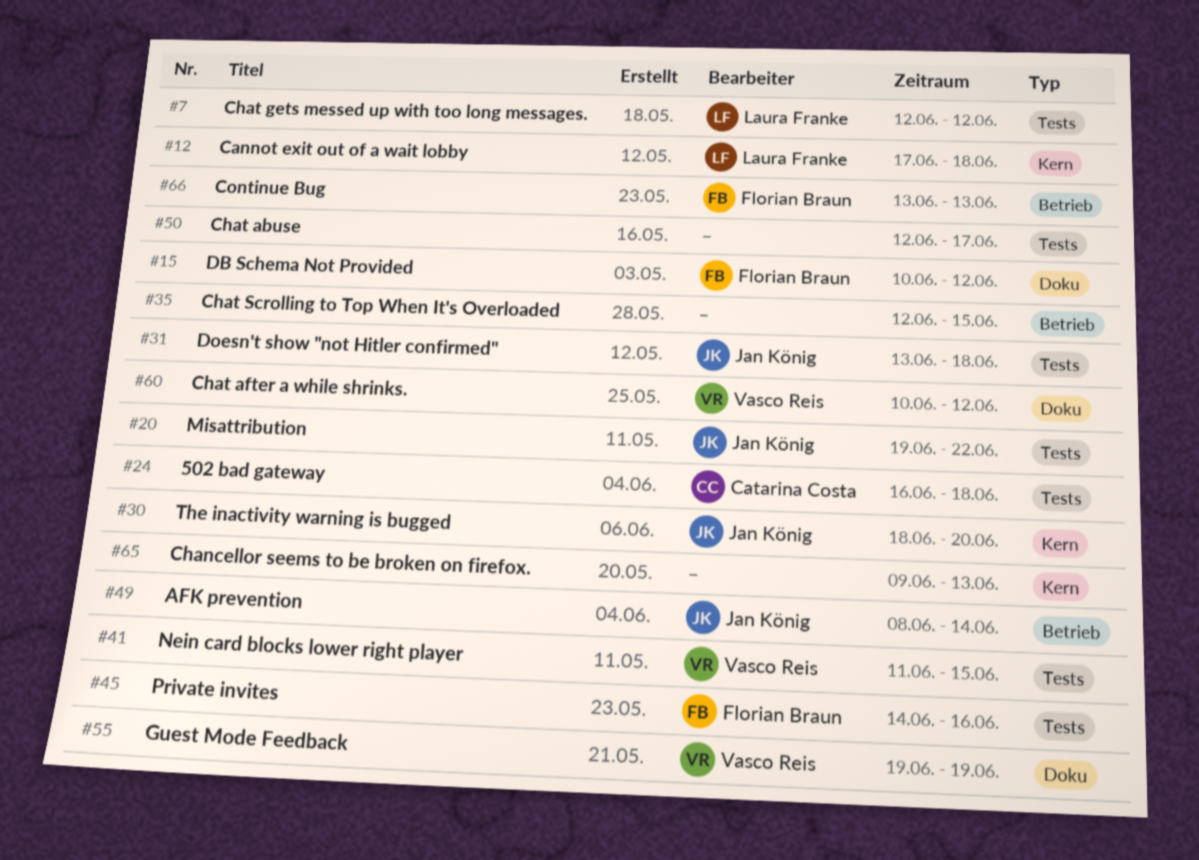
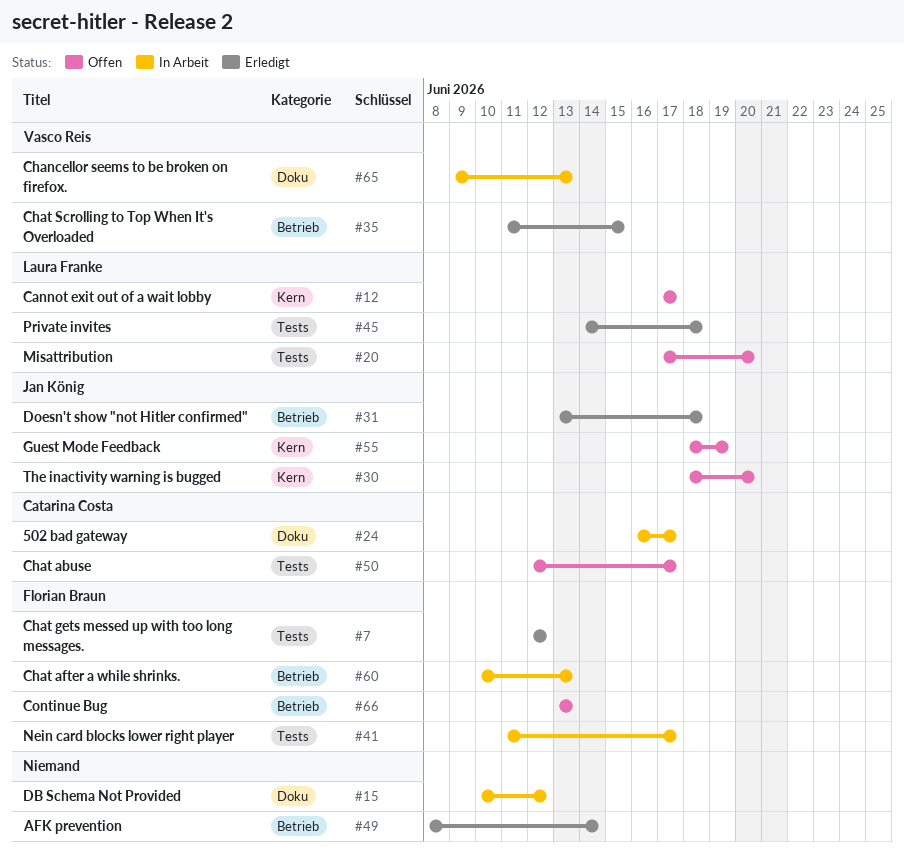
#7, owner: Laura Franke -> Florian Braun
#12, due: Jun 18 -> Jun 17
#15, owner: Florian Braun -> none
#20, owner: Jan König -> Laura Franke
#20, start: Jun 19 -> Jun 17
#20, due: Jun 22 -> Jun 20
#24, label: Tests -> Doku
#24, due: Jun 18 -> Jun 17
#31, label: Tests -> Betrieb
#35, owner: none -> Vasco Reis
#35, start: Jun 12 -> Jun 11
#41, owner: Vasco Reis -> Florian Braun
#41, due: Jun 15 -> Jun 17
#45, owner: Florian Braun -> Laura Franke
#45, due: Jun 16 -> Jun 18
#49, owner: Jan König -> none
#50, owner: none -> Catarina Costa
#55, owner: Vasco Reis -> Jan König
#55, label: Doku -> Kern
#55, start: Jun 19 -> Jun 18
#60, owner: Vasco Reis -> Florian Braun
#60, label: Doku -> Betrieb
#60, due: Jun 12 -> Jun 13
#65, owner: none -> Vasco Reis
#65, label: Kern -> Doku

